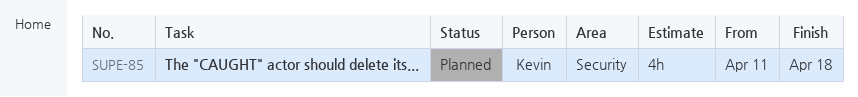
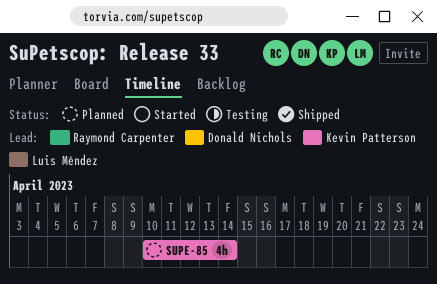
SUPE-85, start: Apr 11 -> Apr 10
SUPE-85, due: Apr 18 -> Apr 14

